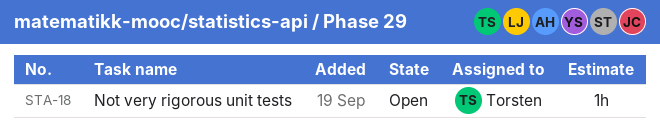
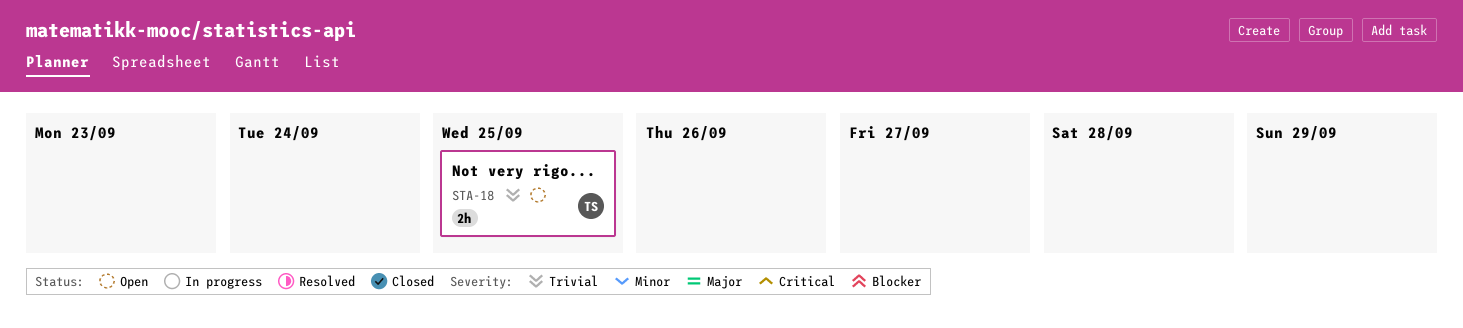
STA-18, estimate: 1h -> 2h

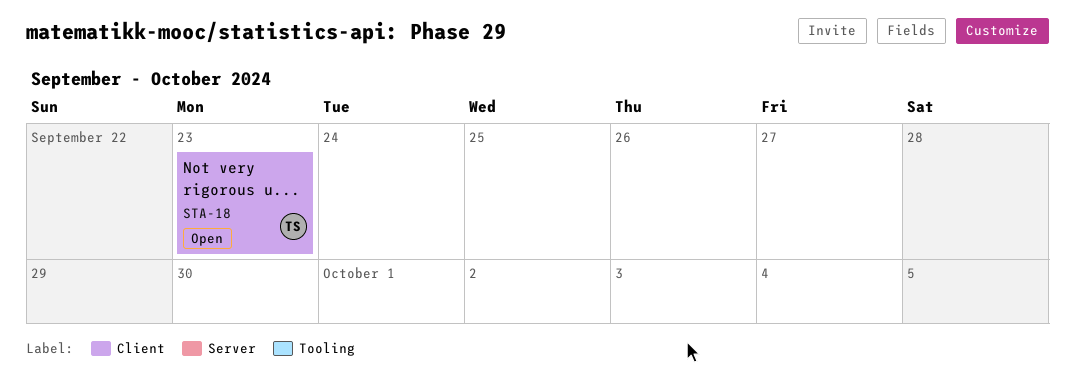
STA-18, due: Sep 25 -> Sep 23

